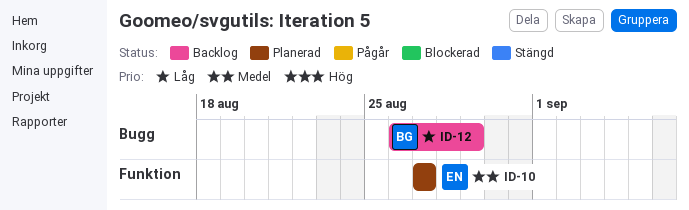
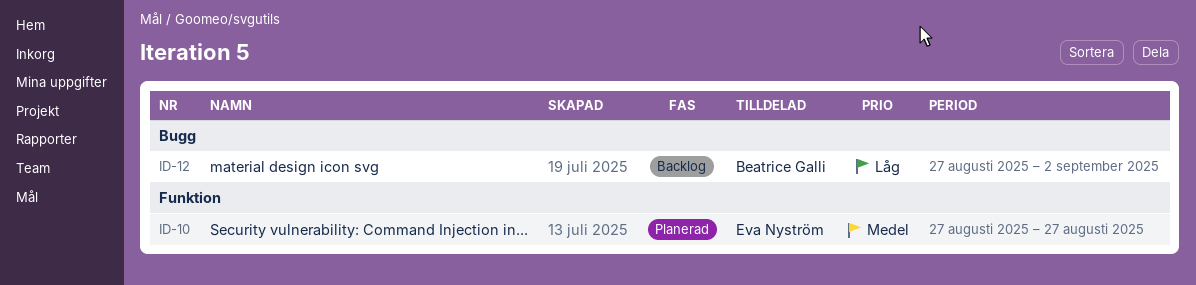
ID-12, start: Aug 26 -> Aug 27
ID-12, due: Aug 29 -> Sep 2

